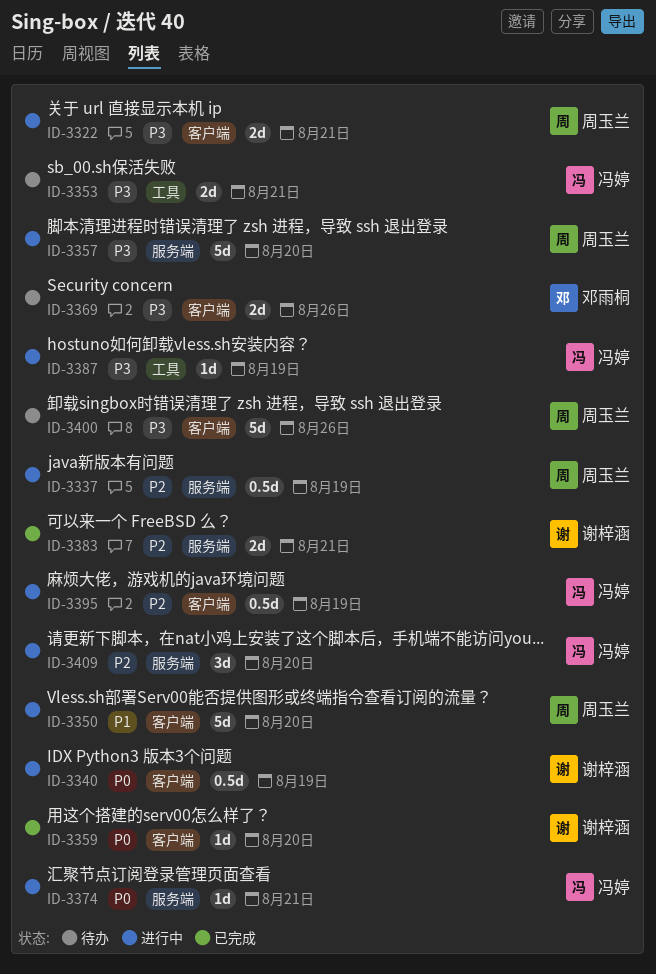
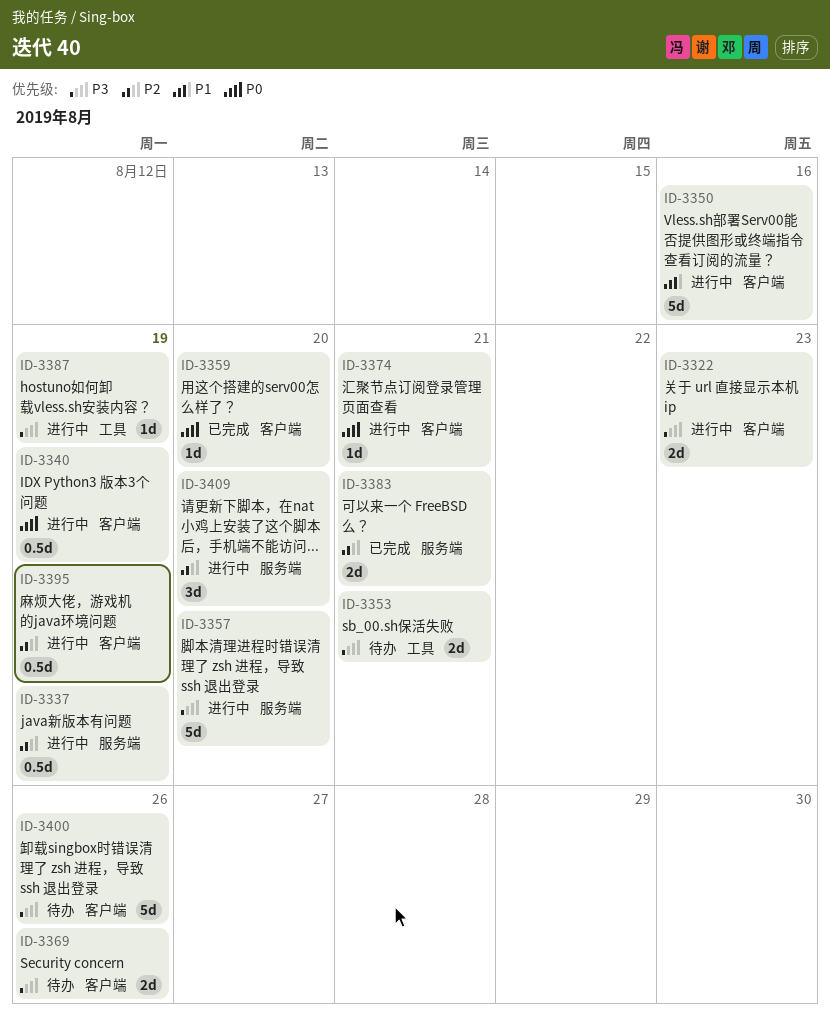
ID-3322, due: Aug 21 -> Aug 23
ID-3350, due: Aug 20 -> Aug 16
ID-3374, label: 服务端 -> 客户端

